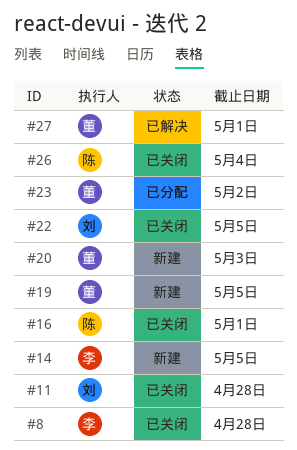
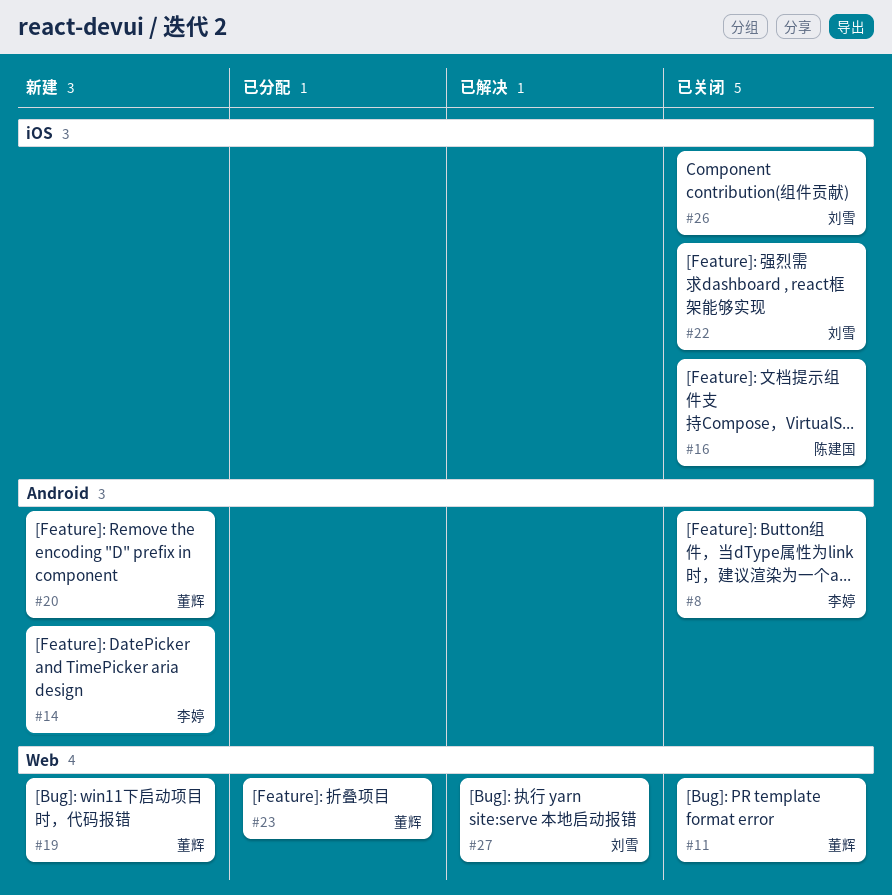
#11, owner: 刘雪 -> 董辉
#26, owner: 陈建国 -> 刘雪
#27, owner: 董辉 -> 刘雪

